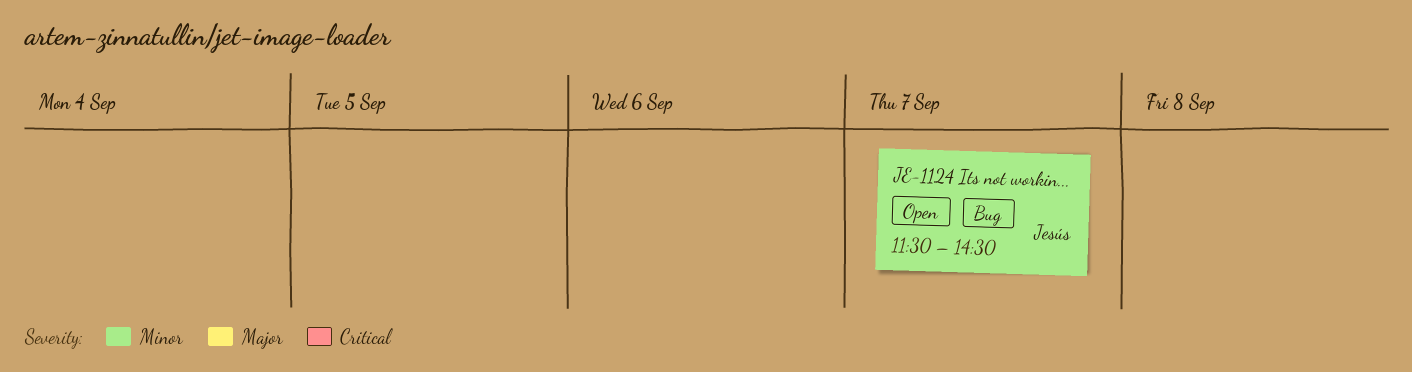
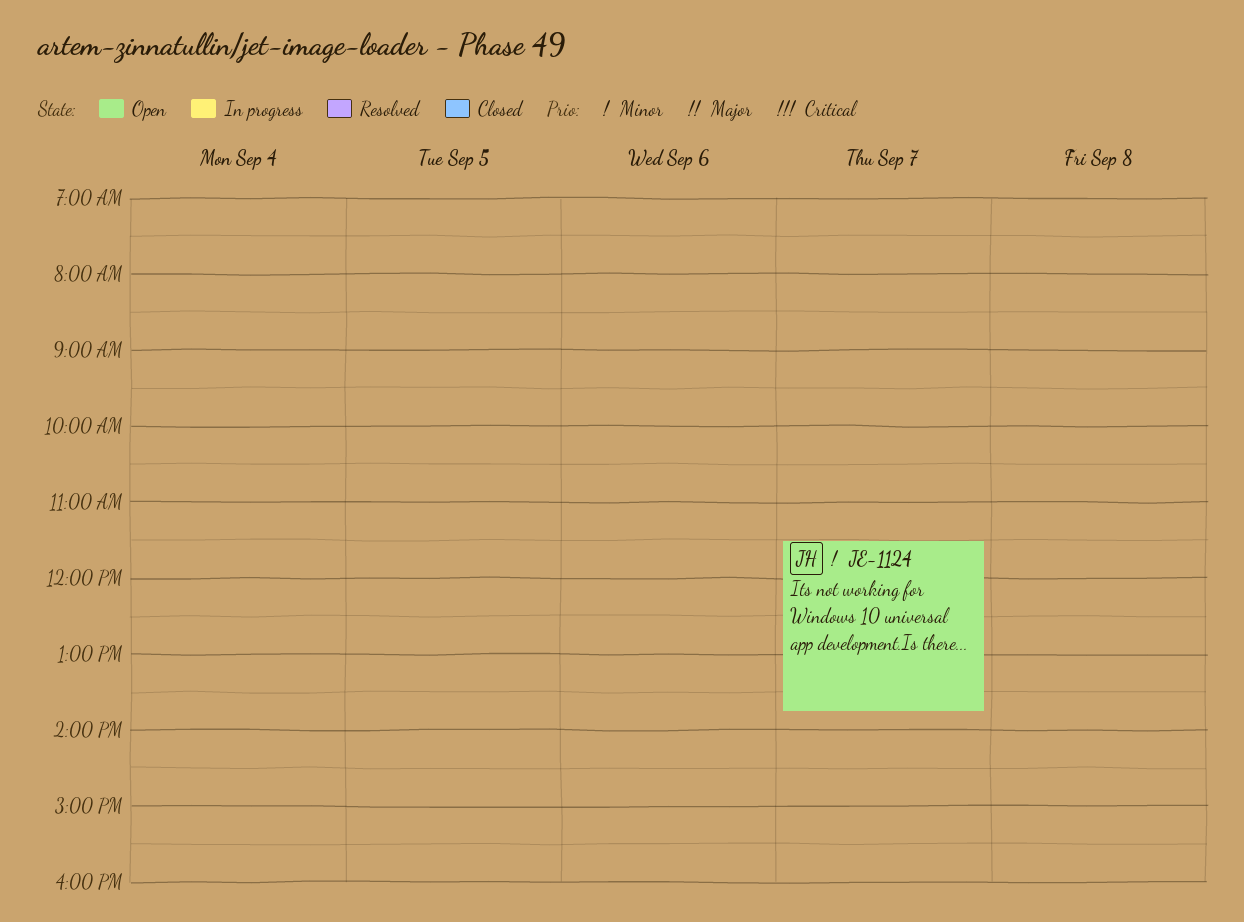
JE-1124, ends: 14:30 -> 13:45

